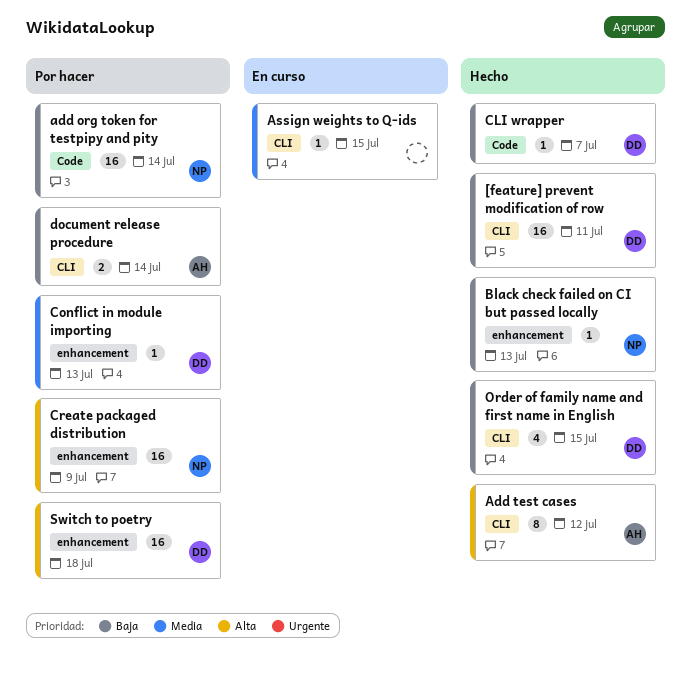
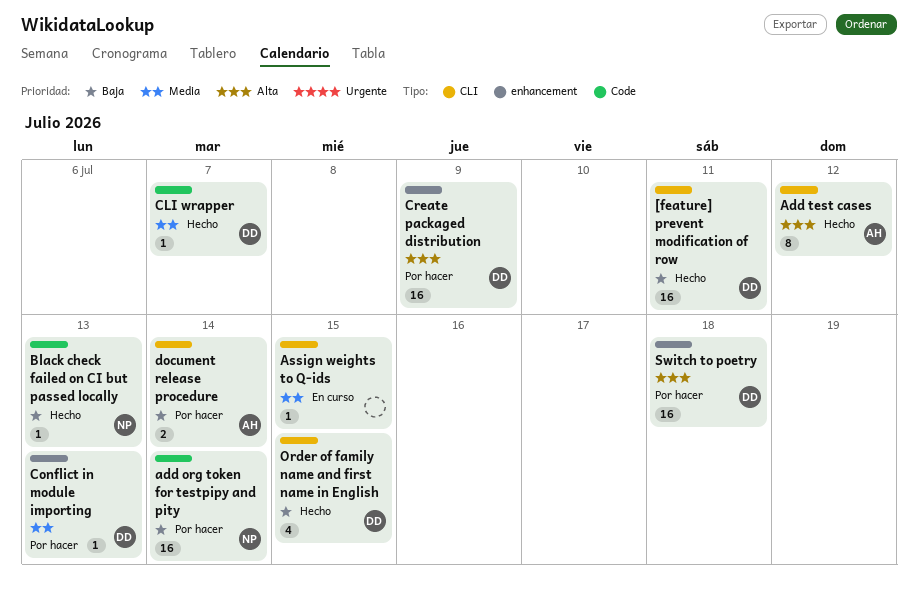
Black check failed on CI but passed locally, label: enhancement -> Code
CLI wrapper, priority: Baja -> Media
Create packaged distribution, owner: NP -> DD

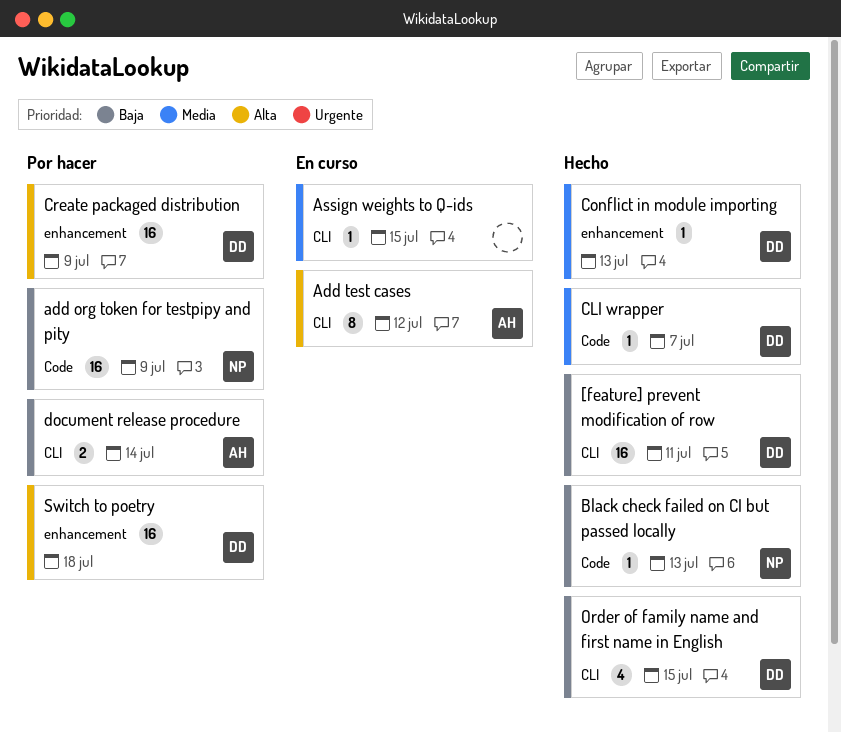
add org token for testpipy and pity, due: Jul 14 -> Jul 9
Add test cases, status: Hecho -> En curso
Conflict in module importing, status: Por hacer -> Hecho

